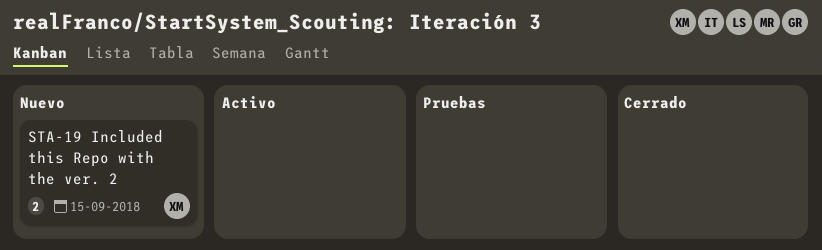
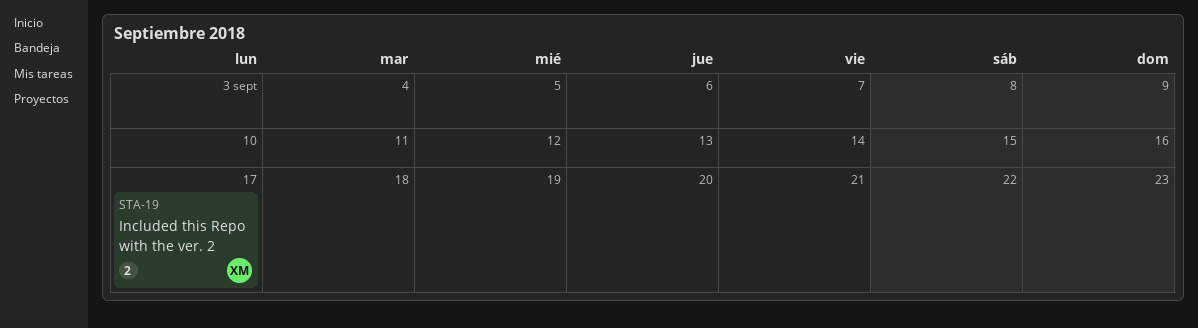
STA-19, due: Sep 15 -> Sep 17

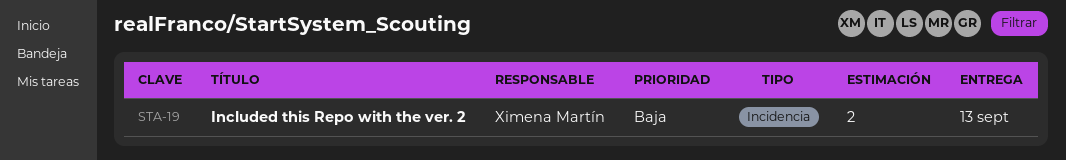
STA-19, due: Sep 17 -> Sep 13

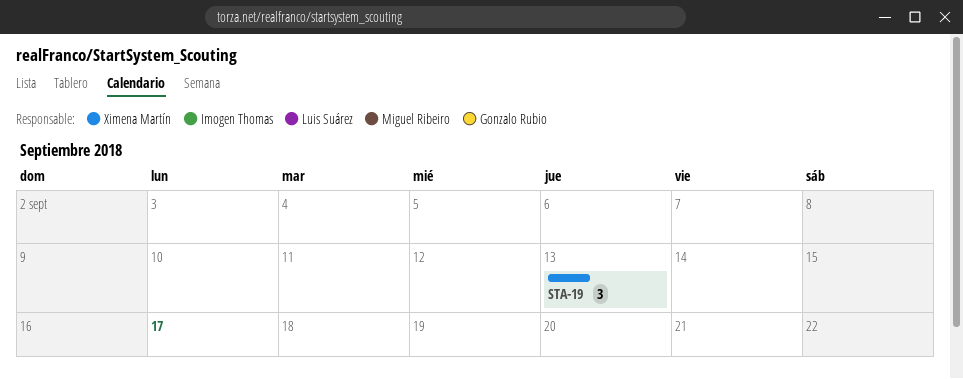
STA-19, estimate: 2 -> 3

